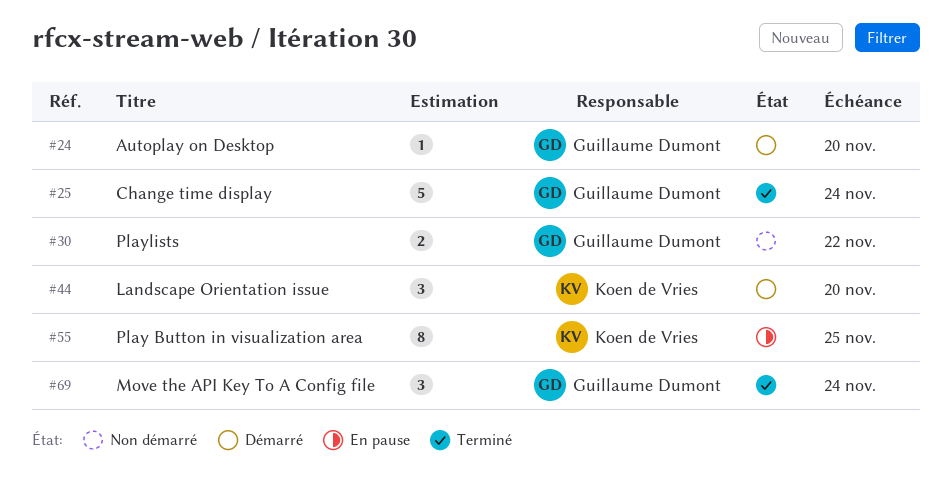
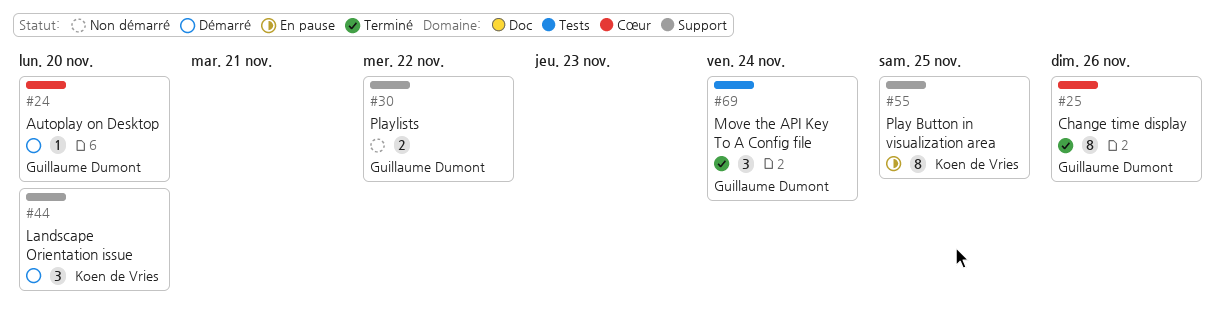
#25, estimate: 5 -> 8
#25, due: Nov 24 -> Nov 26

